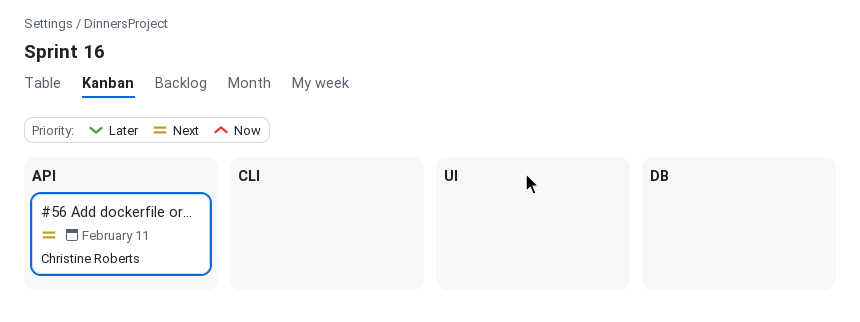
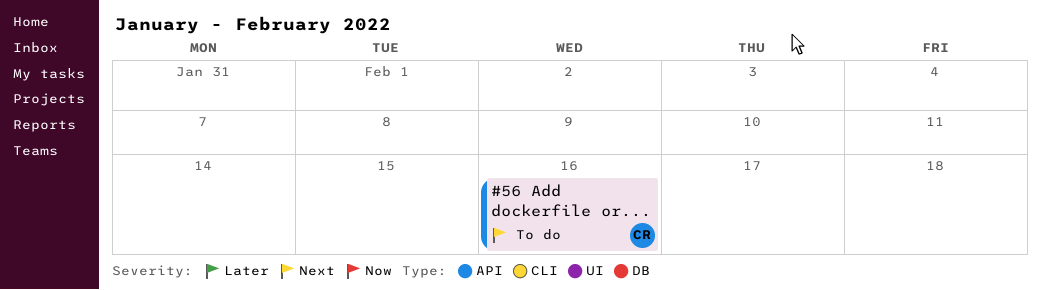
#56, due: Feb 11 -> Feb 16

